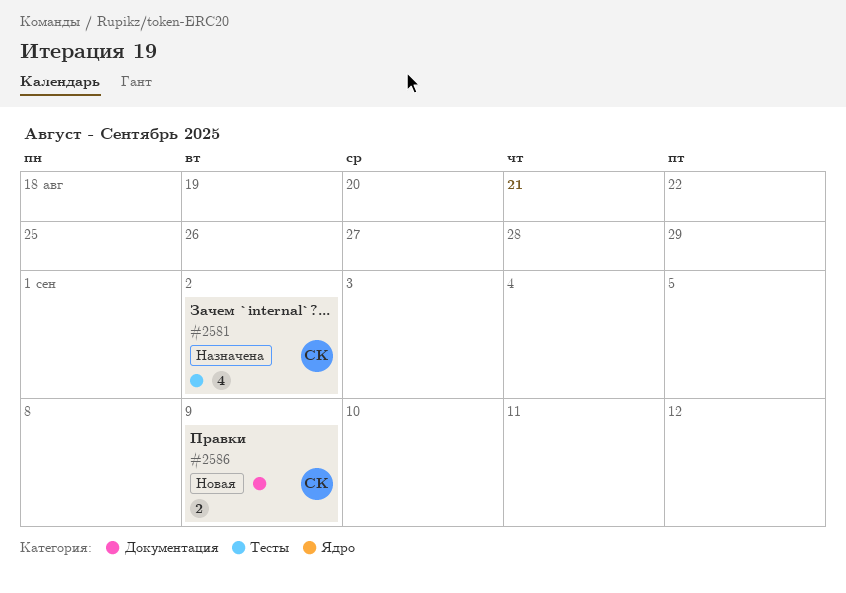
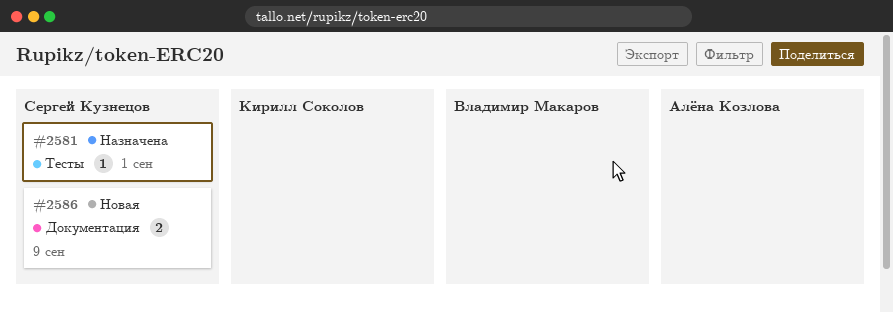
#2581, estimate: 4 -> 1
#2581, due: Sep 2 -> Sep 1

